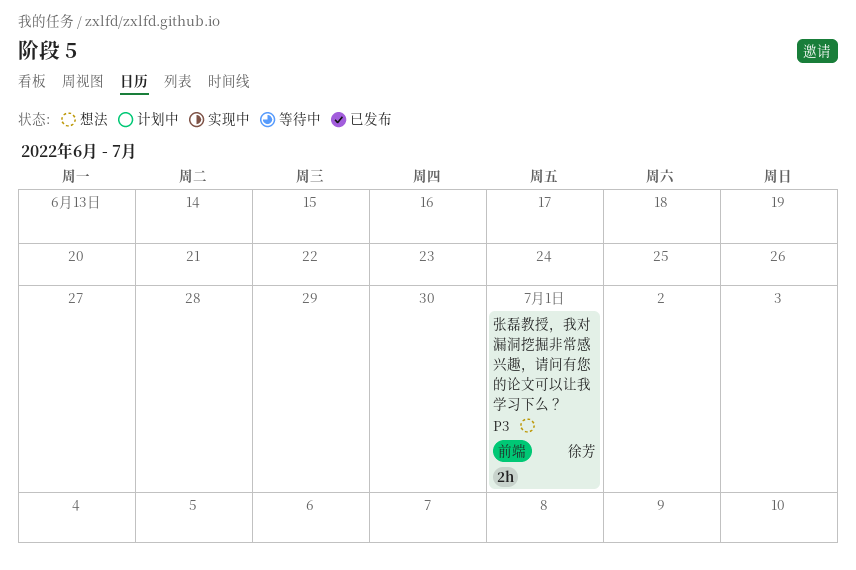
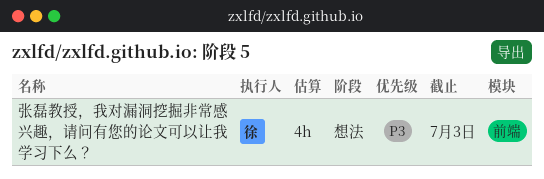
张磊教授，我对漏洞挖掘非常感兴趣，请问有您的论文可以让我学习下么？, estimate: 2h -> 4h
张磊教授，我对漏洞挖掘非常感兴趣，请问有您的论文可以让我学习下么？, due: Jul 1 -> Jul 3

